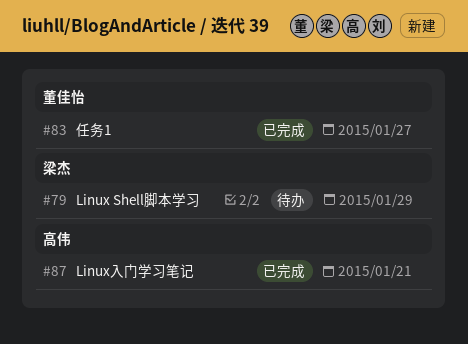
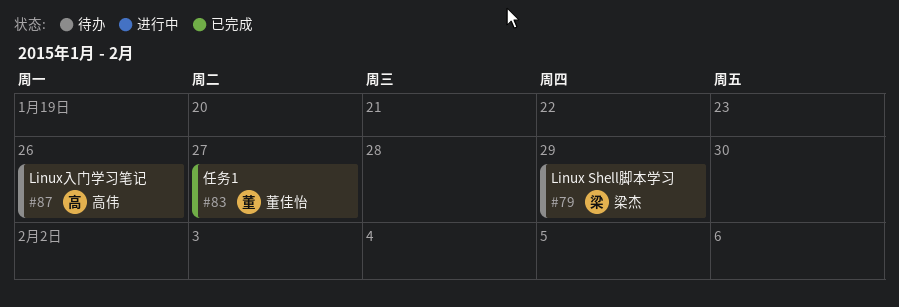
#87, status: 已完成 -> 待办
#87, due: Jan 21 -> Jan 26

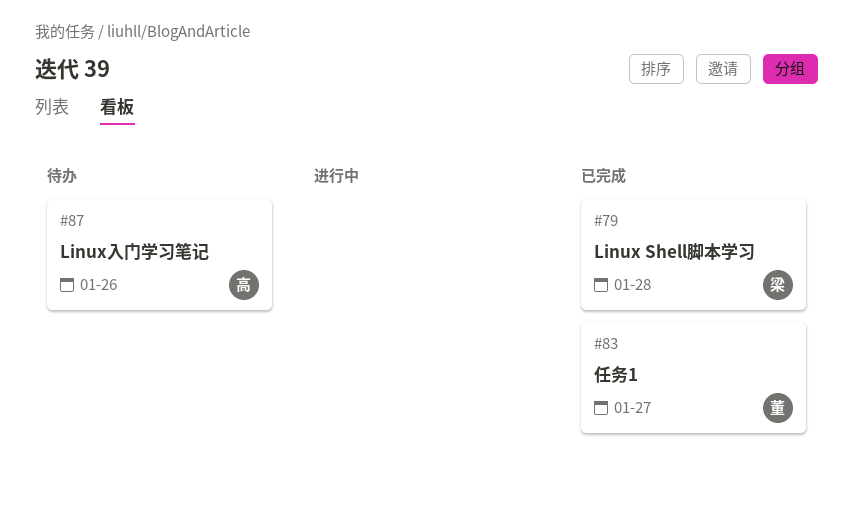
#79, status: 待办 -> 已完成
#79, due: Jan 29 -> Jan 28

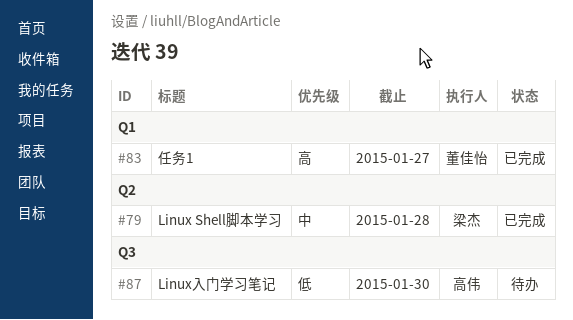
#87, due: Jan 26 -> Jan 30

